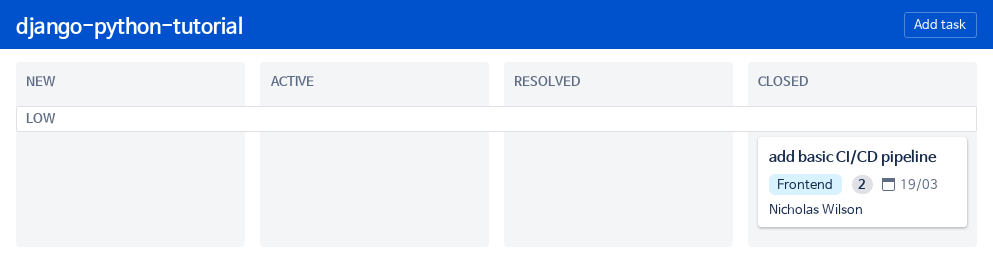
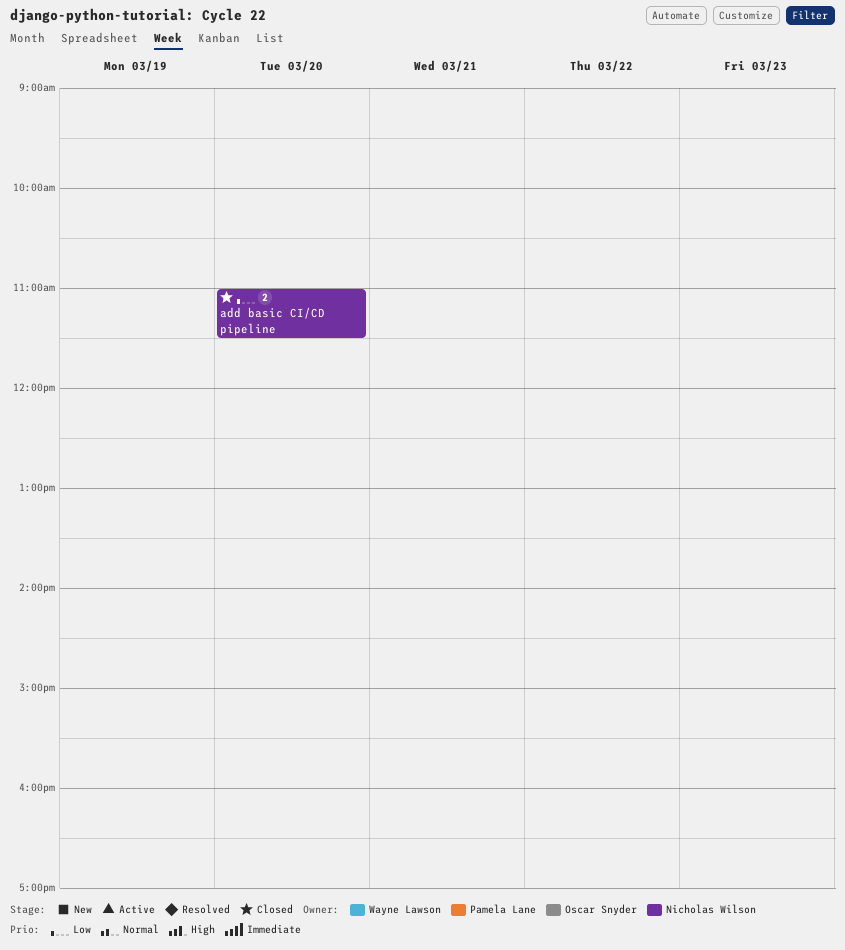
add basic CI/CD pipeline, day: Mar 19 -> Mar 20

